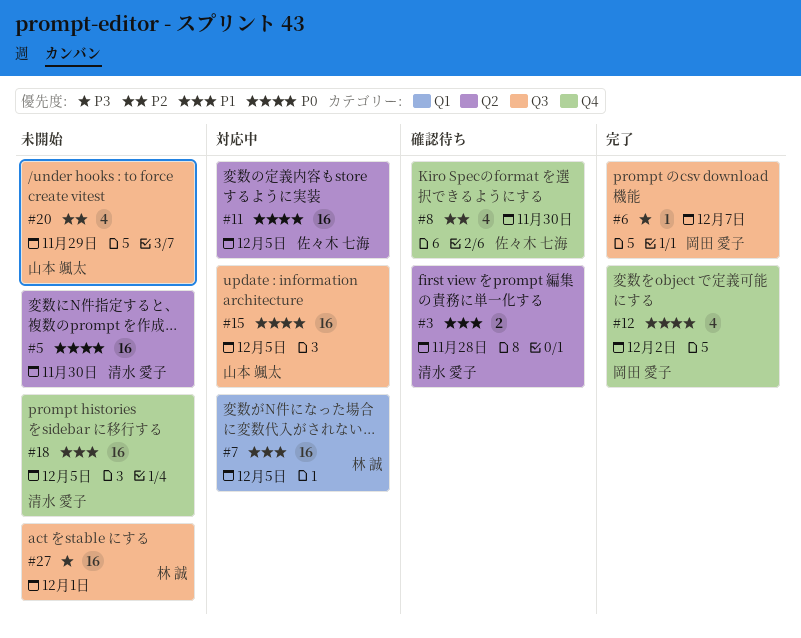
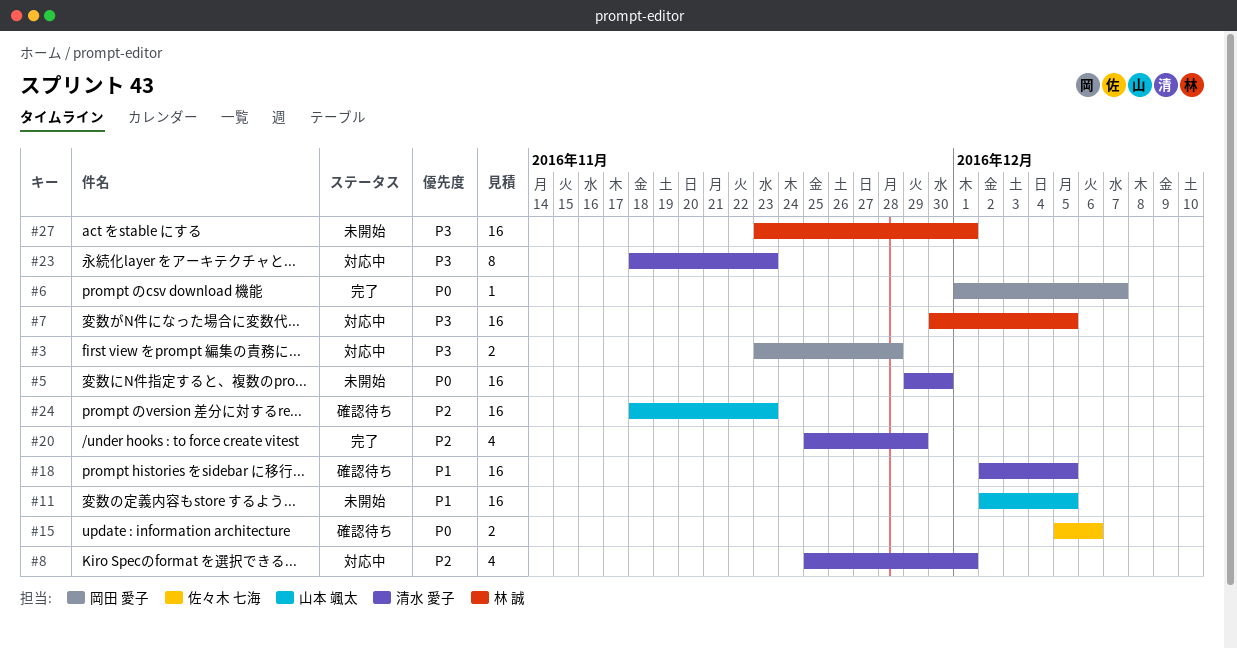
#3, status: 確認待ち -> 対応中
#3, owner: 清水 愛子 -> 岡田 愛子
#3, priority: P1 -> P3
#6, priority: P3 -> P0
#7, priority: P1 -> P3
#8, status: 確認待ち -> 対応中
#8, owner: 佐々木 七海 -> 清水 愛子
#8, due: Nov 30 -> Dec 1
#11, status: 対応中 -> 未開始
#11, owner: 佐々木 七海 -> 山本 颯太
#11, priority: P0 -> P1
#12: present -> none
#15, status: 対応中 -> 確認待ち
#15, owner: 山本 颯太 -> 佐々木 七海
#15, estimate: 16 -> 2
#15, due: Dec 5 -> Dec 6
#18, status: 未開始 -> 確認待ち
#20, status: 未開始 -> 完了
#20, owner: 山本 颯太 -> 清水 愛子
#23: none -> present
#24: none -> present

